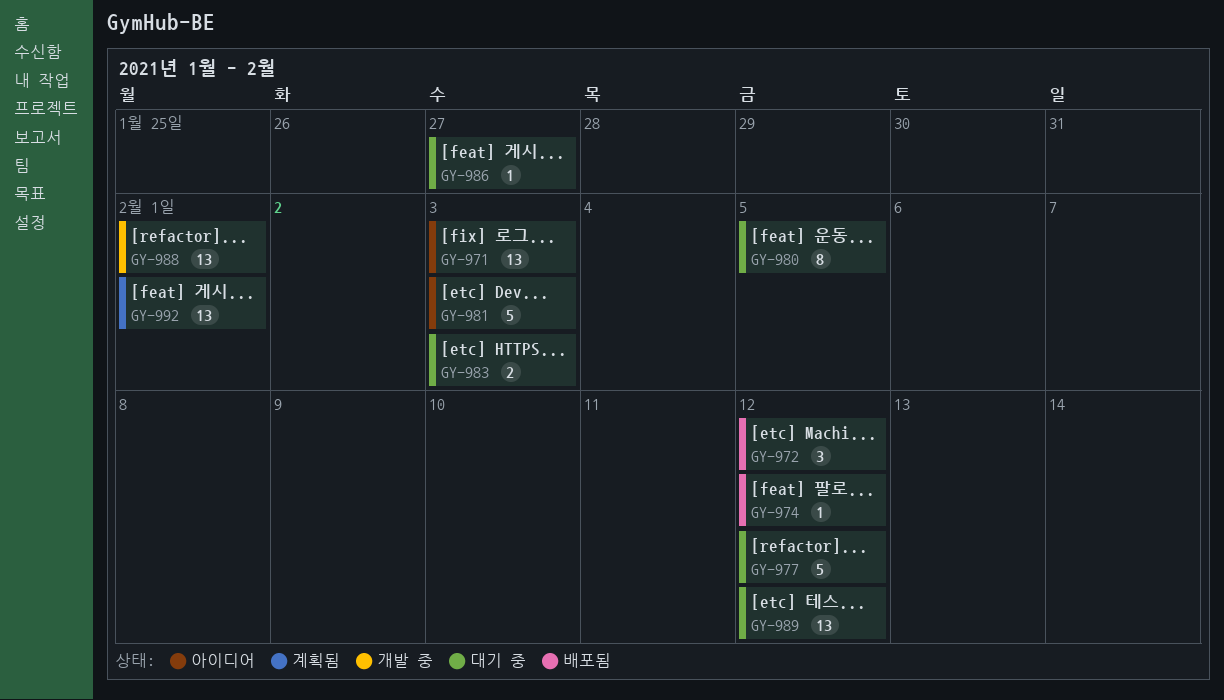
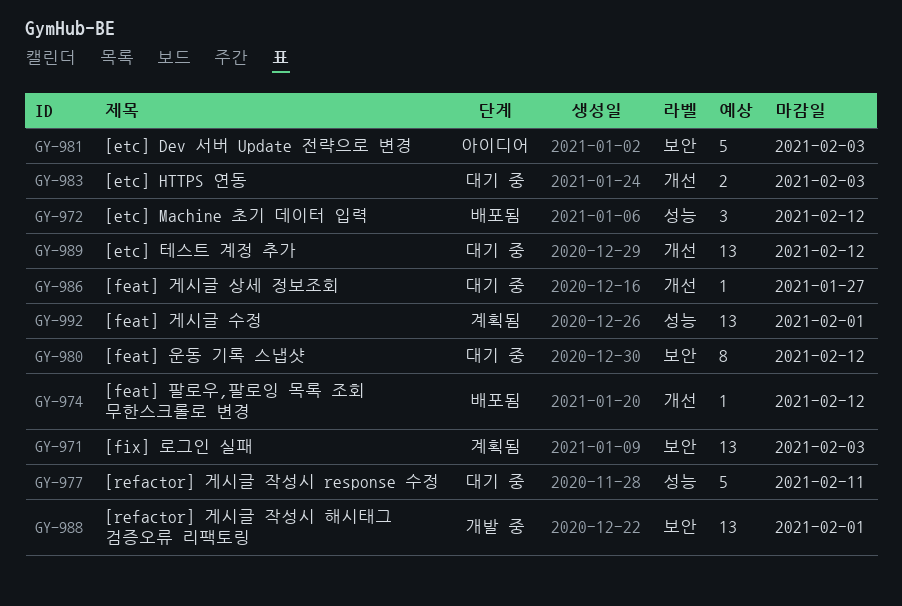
GY-971, status: 아이디어 -> 계획됨
GY-977, due: Feb 12 -> Feb 11
GY-980, due: Feb 5 -> Feb 12

